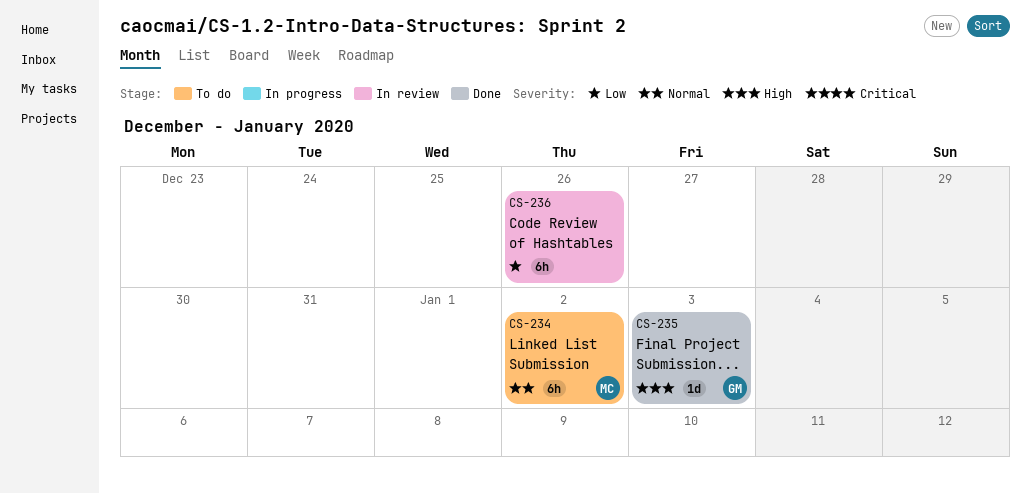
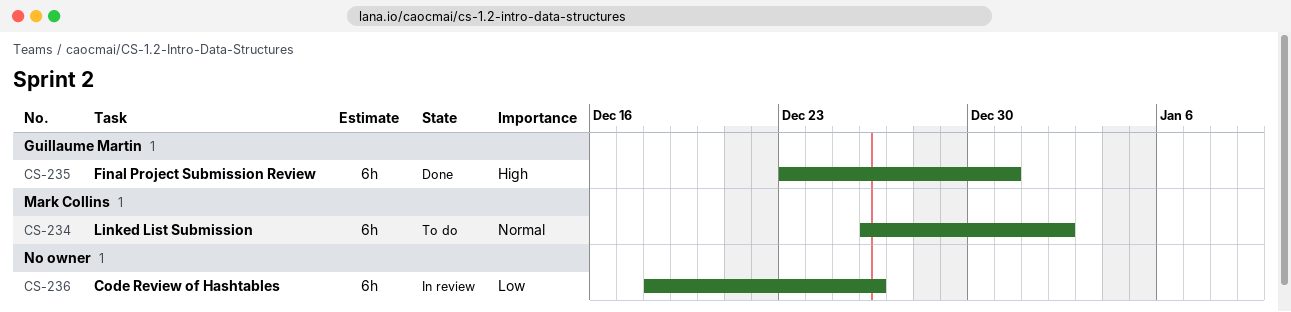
CS-235, estimate: 1d -> 6h
CS-235, due: Jan 3 -> Dec 31

